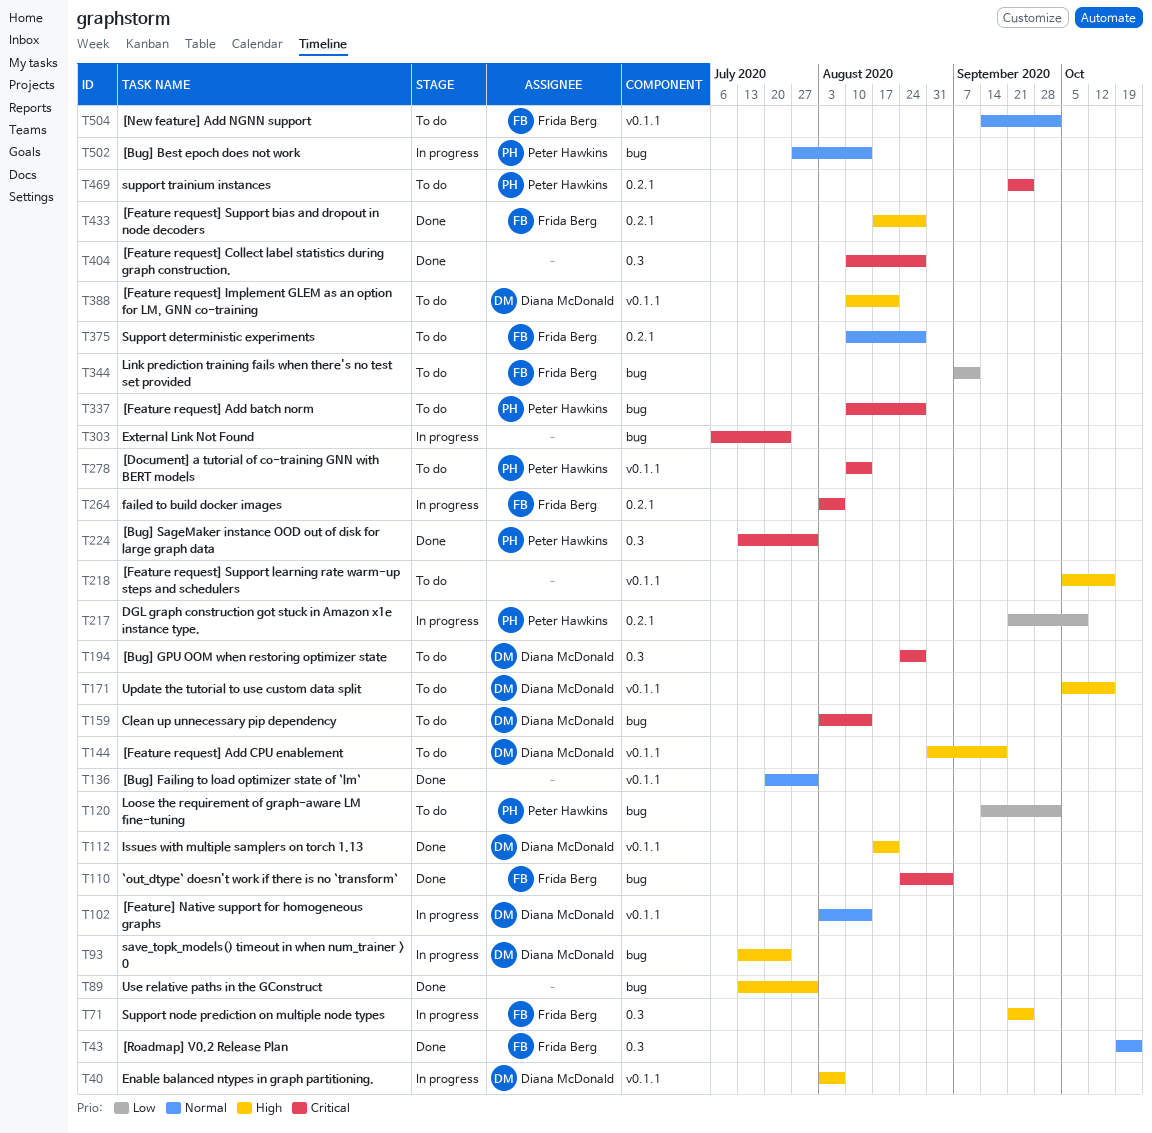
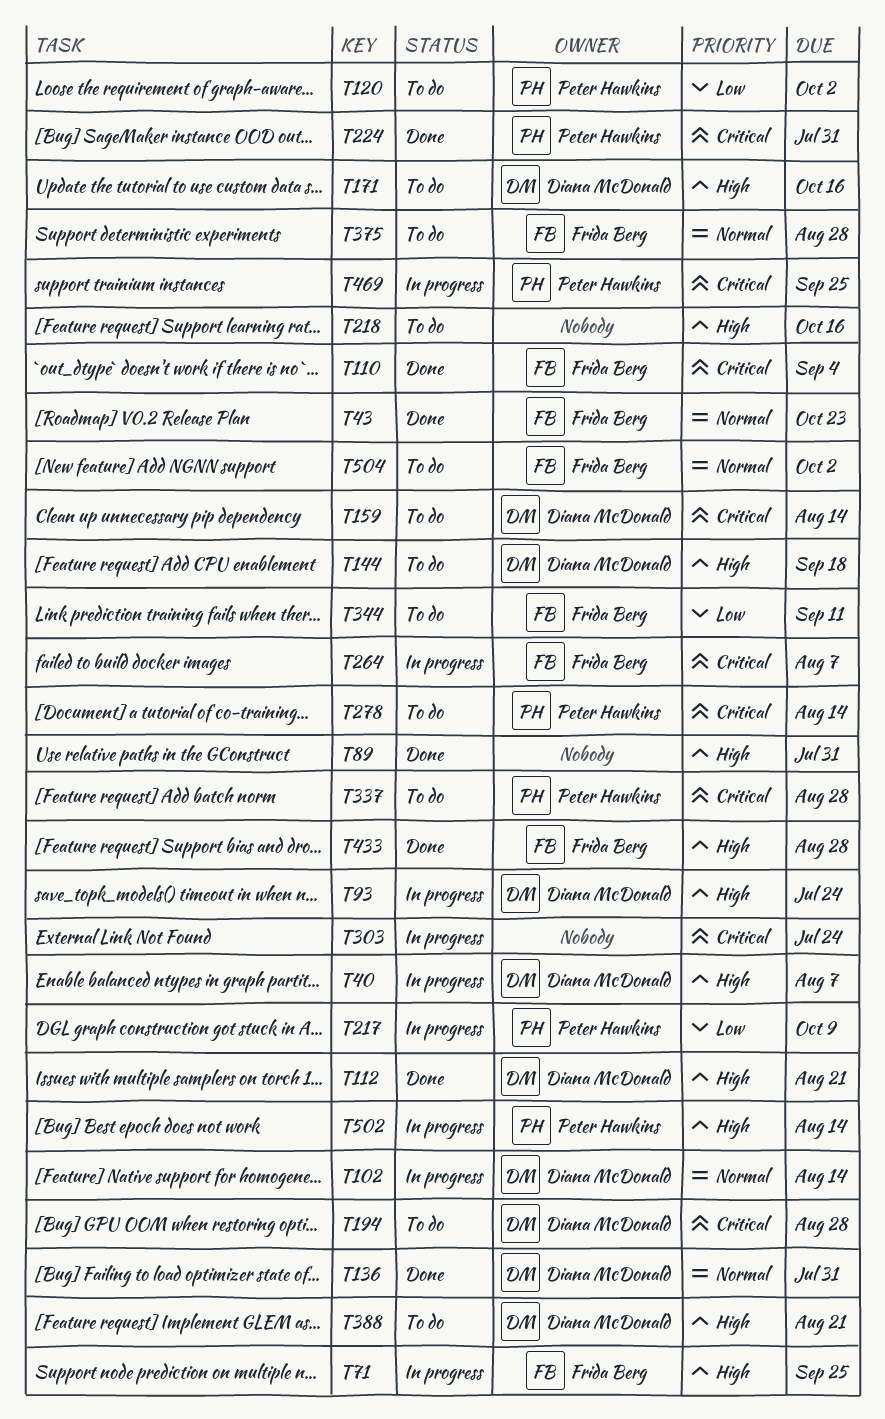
T136, owner: none -> Diana McDonald
T404: present -> none
T469, status: To do -> In progress
T502, priority: Normal -> High

